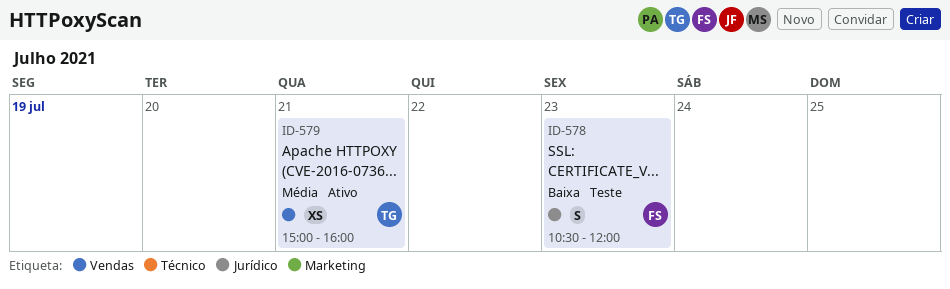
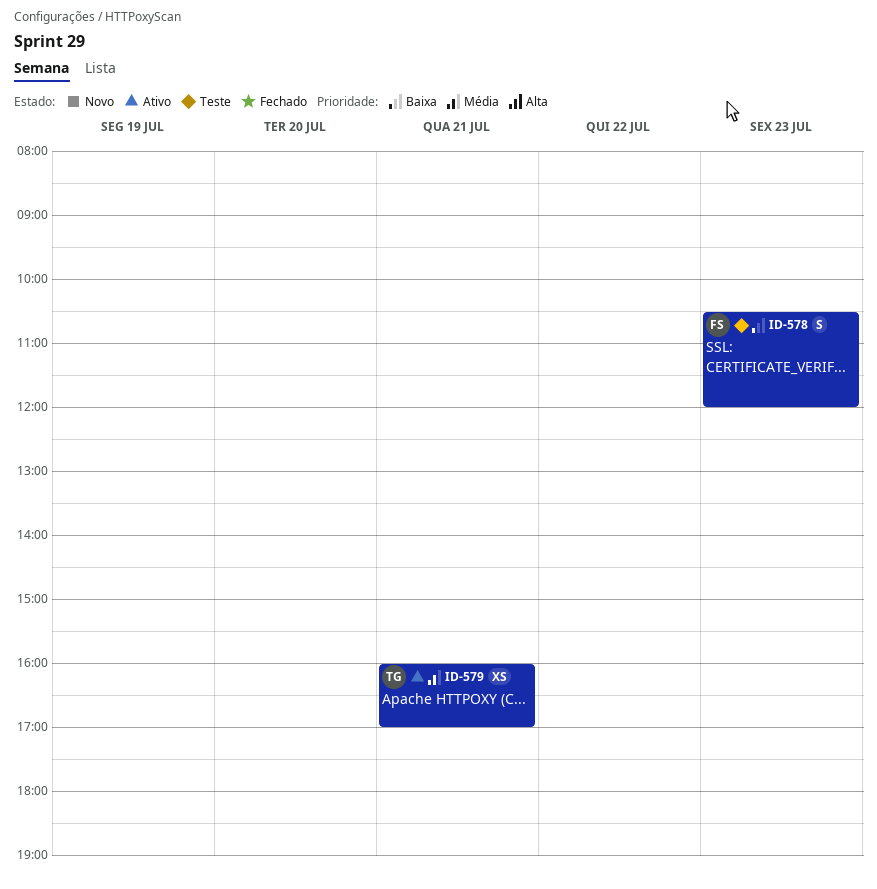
ID-579, begins: 15:00 -> 16:00
ID-579, ends: 16:00 -> 17:00

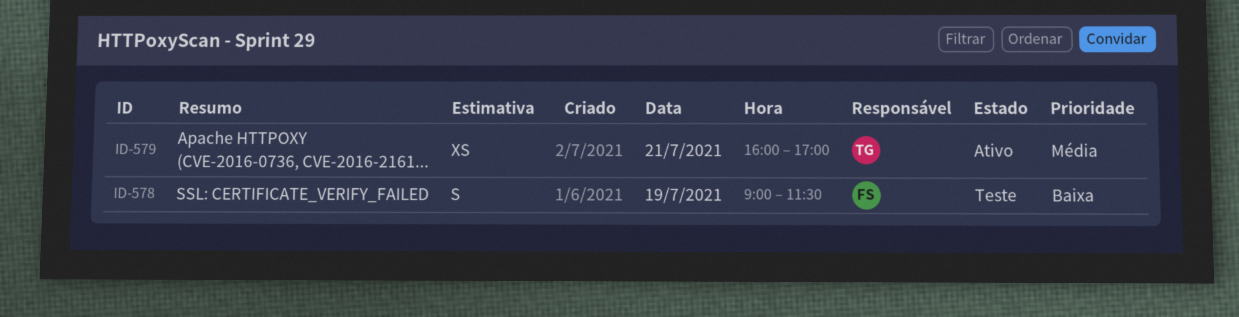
ID-578, day: Jul 23 -> Jul 19
ID-578, begins: 10:30 -> 09:00
ID-578, ends: 12:00 -> 11:30

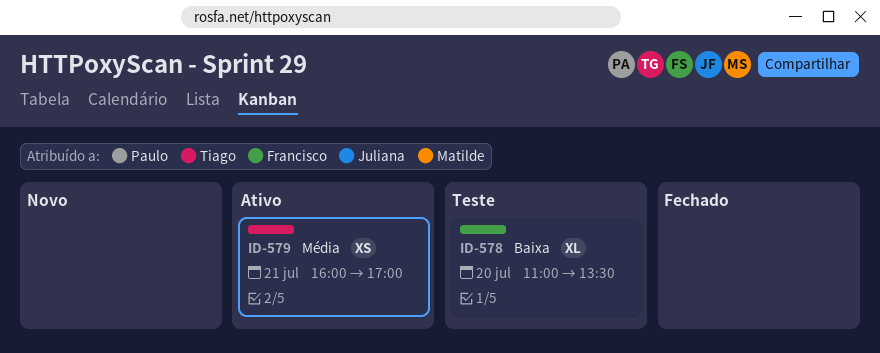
ID-578, estimate: S -> XL
ID-578, day: Jul 19 -> Jul 20
ID-578, begins: 09:00 -> 11:00
ID-578, ends: 11:30 -> 13:30

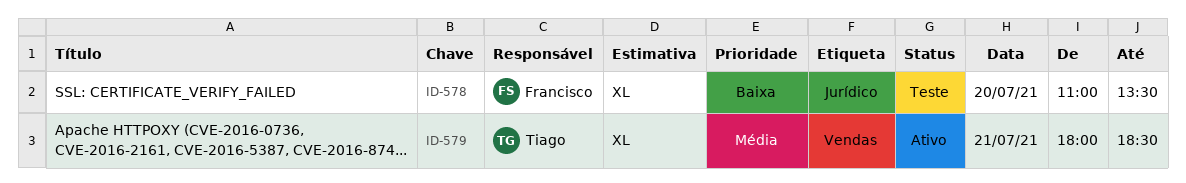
ID-579, estimate: XS -> XL
ID-579, begins: 16:00 -> 18:00
ID-579, ends: 17:00 -> 18:30

